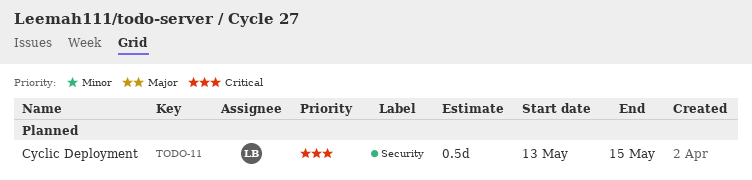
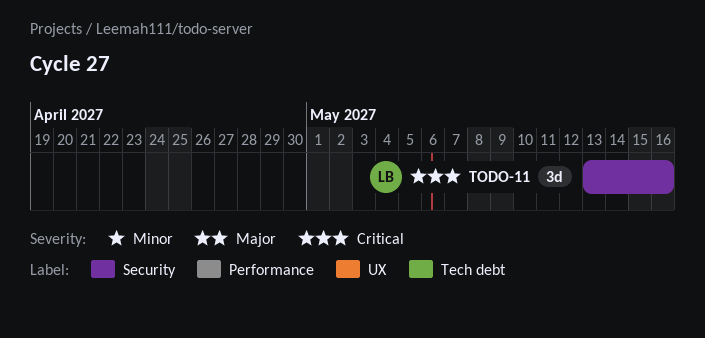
TODO-11, estimate: 0.5d -> 3d
TODO-11, due: May 15 -> May 16

